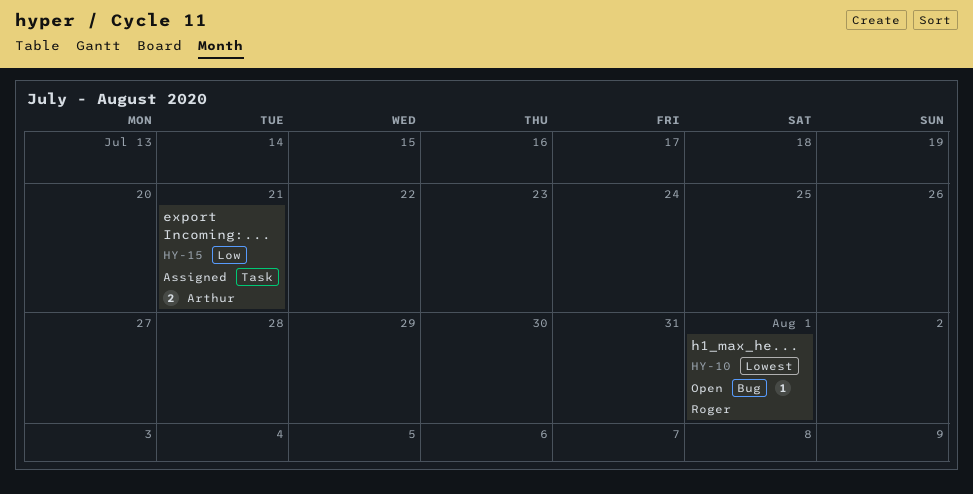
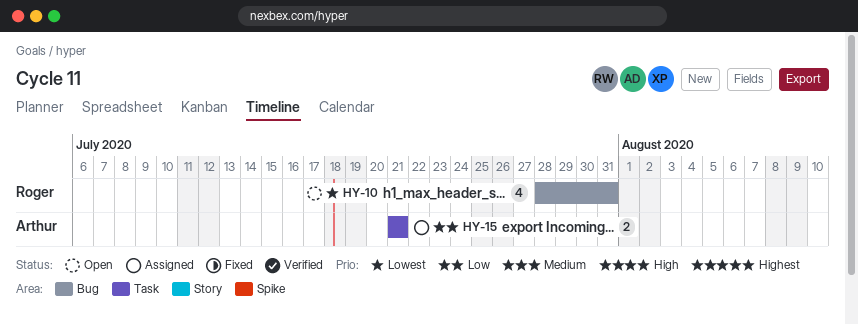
HY-10, estimate: 1 -> 4
HY-10, due: Aug 1 -> Jul 31

